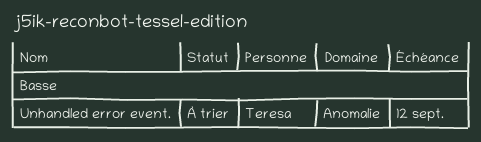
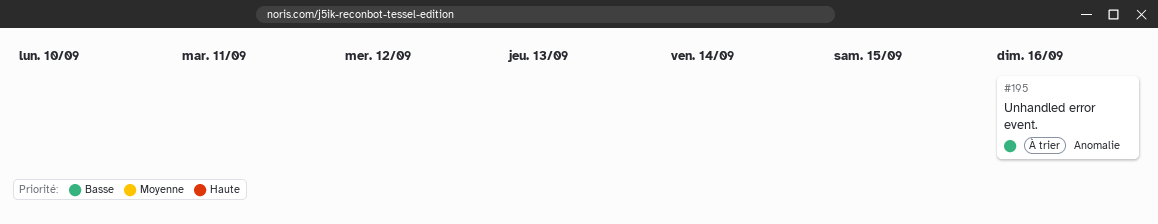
Unhandled error event., due: Sep 12 -> Sep 16

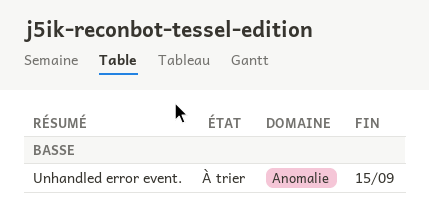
Unhandled error event., due: Sep 16 -> Sep 15

